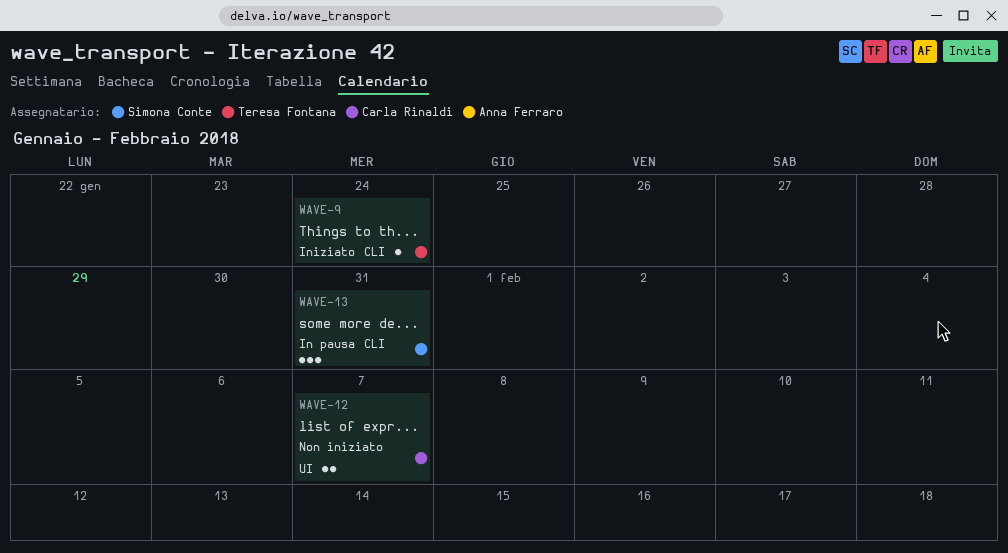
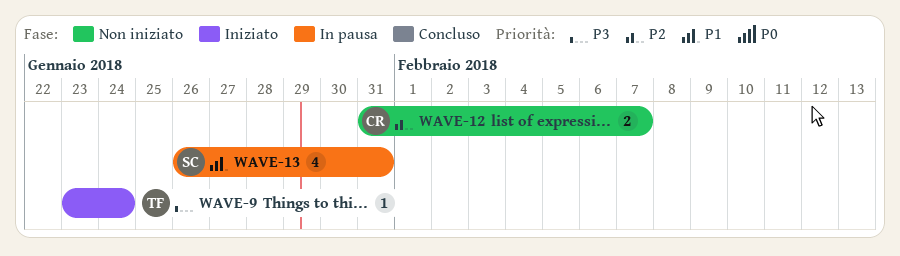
WAVE-13, estimate: 3 -> 4

